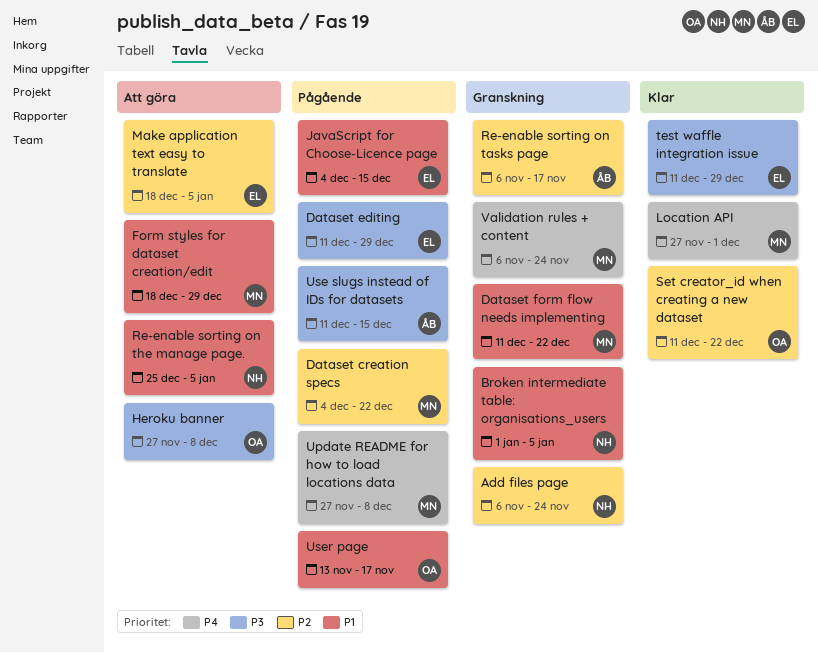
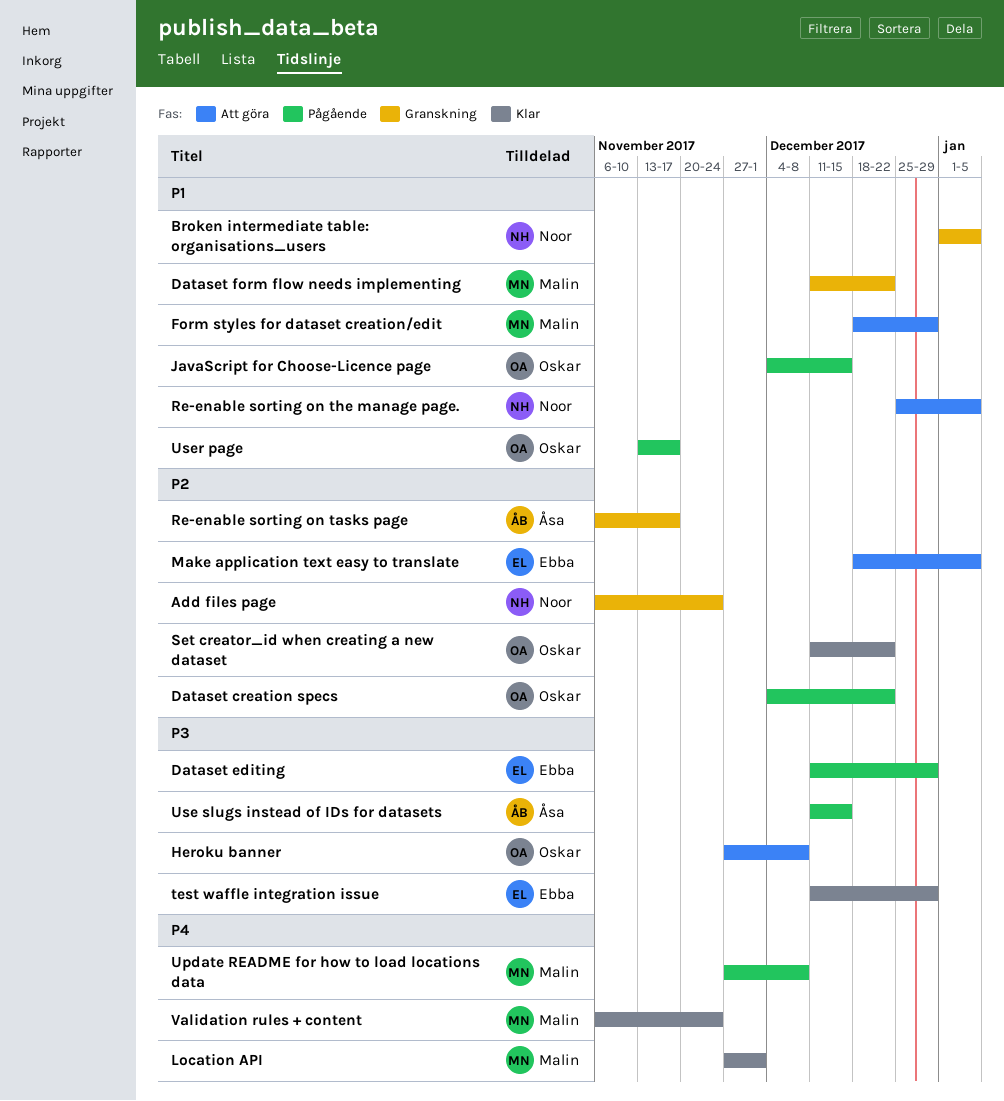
Dataset creation specs, owner: Malin -> Oskar
JavaScript for Choose-Licence page, owner: Ebba -> Oskar
Validation rules + content, status: Granskning -> Klar

